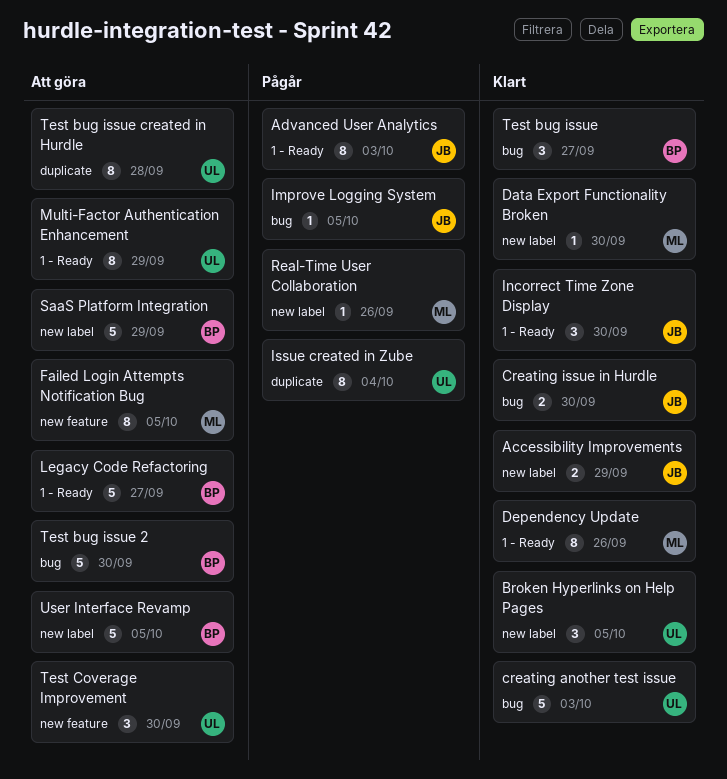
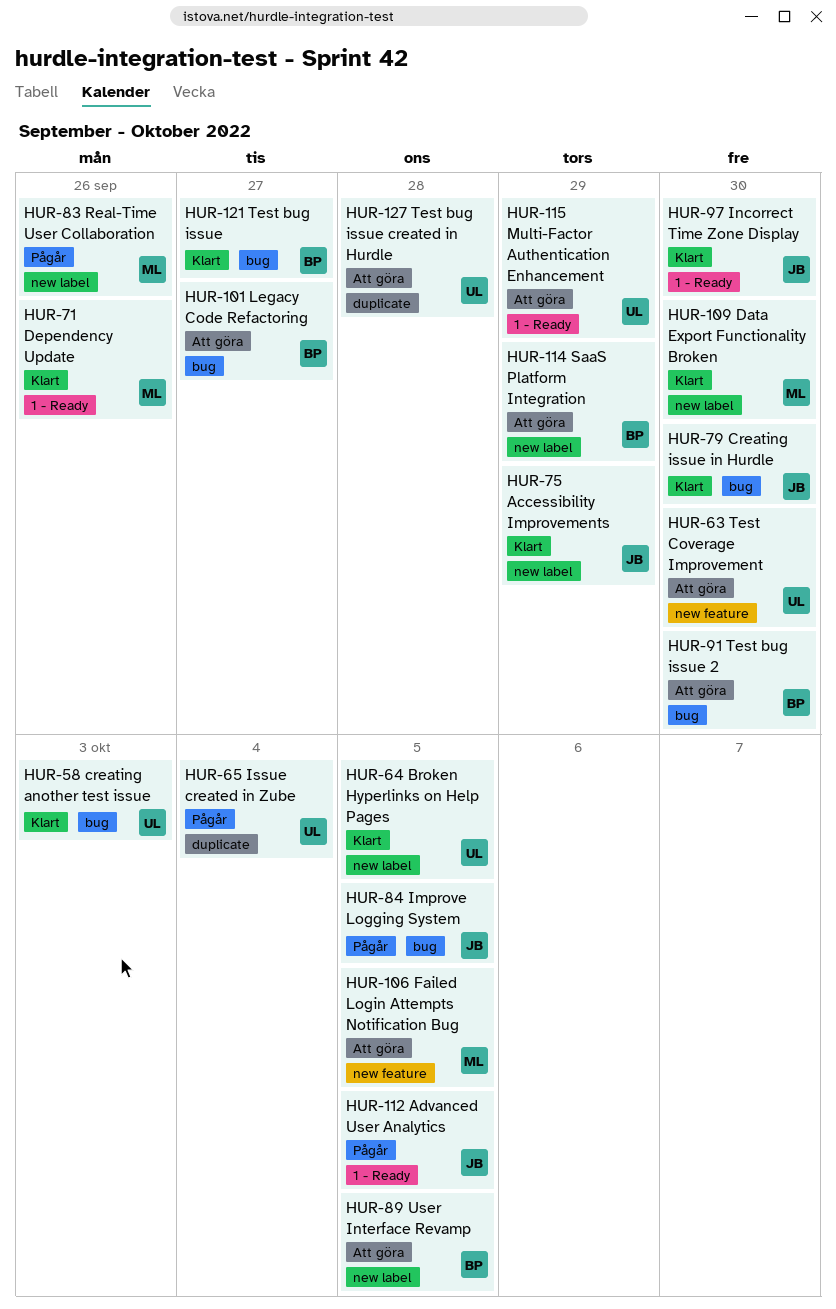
Advanced User Analytics, due: Oct 3 -> Oct 5
Legacy Code Refactoring, label: 1 - Ready -> bug

